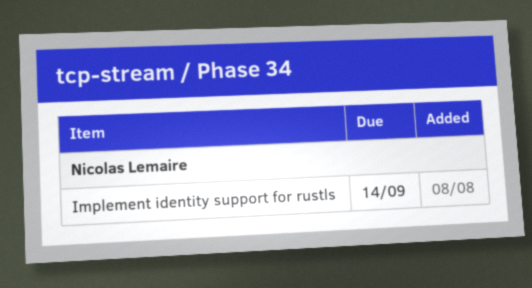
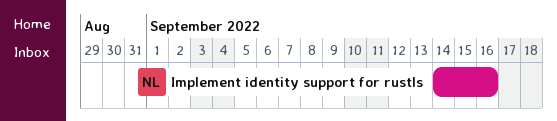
Implement identity support for rustls, due: Sep 14 -> Sep 16

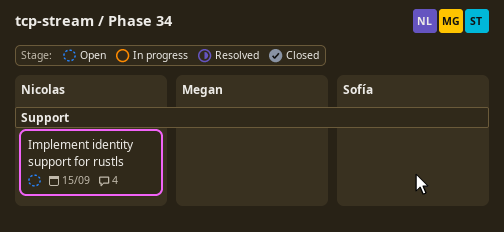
Implement identity support for rustls, due: Sep 16 -> Sep 15

